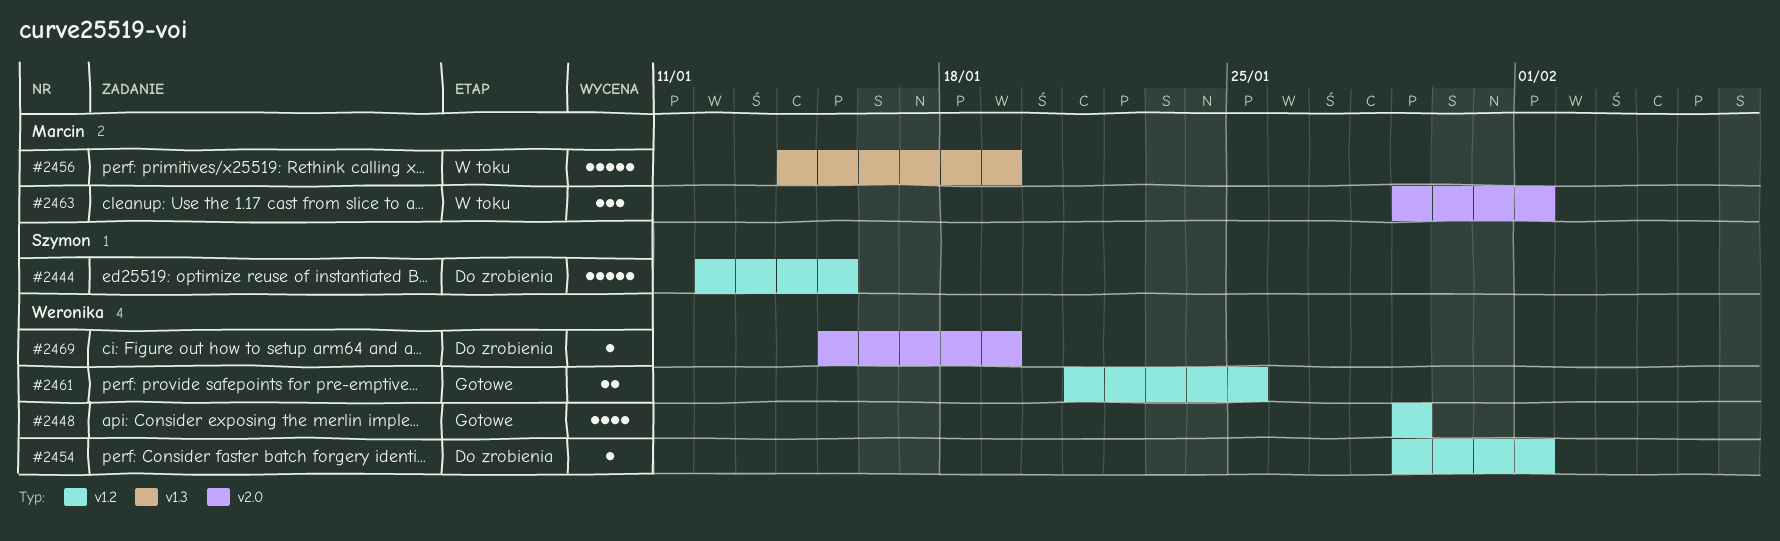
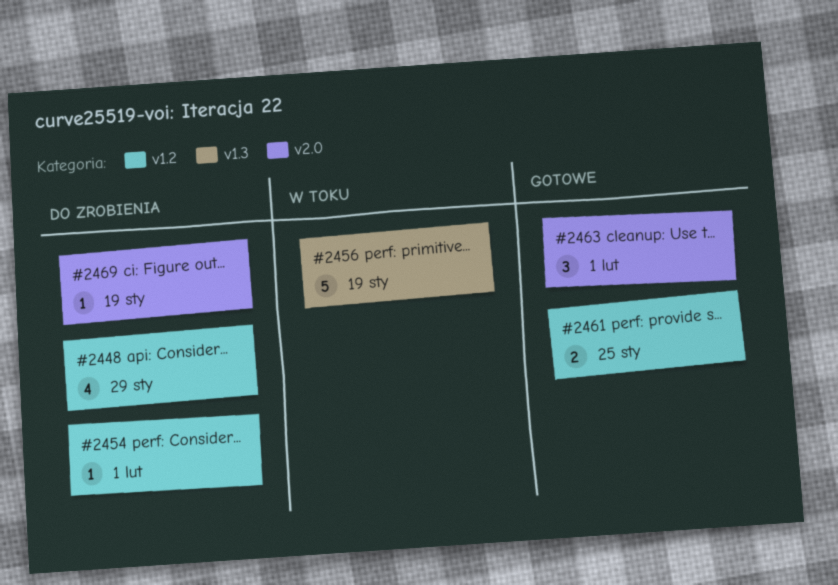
#2444: present -> none
#2448, status: Gotowe -> Do zrobienia
#2463, status: W toku -> Gotowe

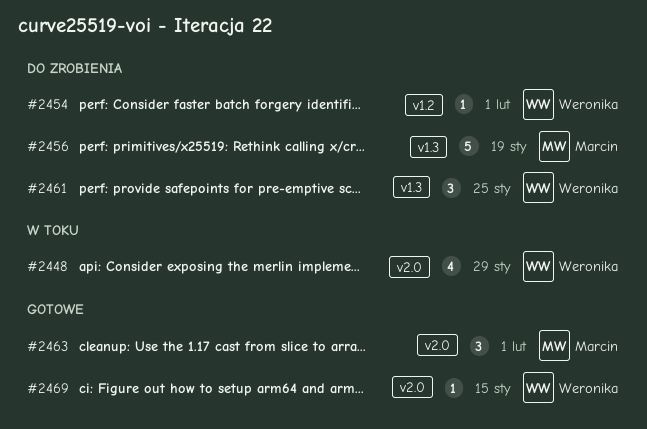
#2448, status: Do zrobienia -> W toku
#2448, label: v1.2 -> v2.0
#2456, status: W toku -> Do zrobienia
#2461, status: Gotowe -> Do zrobienia
#2461, label: v1.2 -> v1.3
#2461, estimate: 2 -> 3
#2469, status: Do zrobienia -> Gotowe
#2469, due: Jan 19 -> Jan 15

